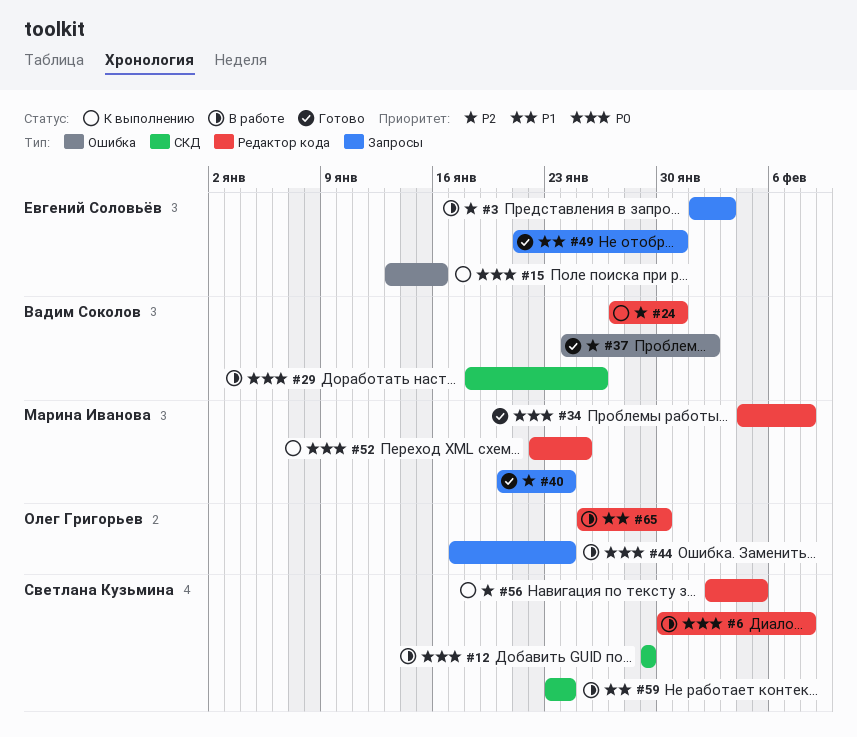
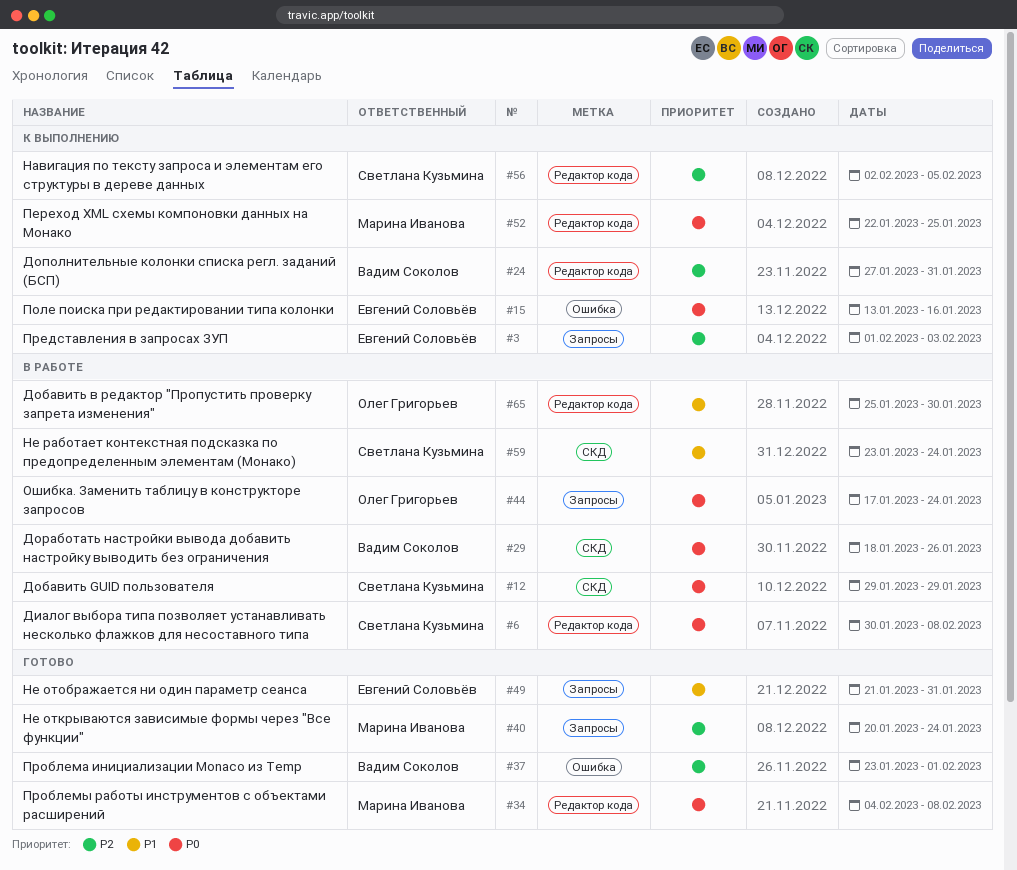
#3, status: В работе -> К выполнению
#37, start: Jan 24 -> Jan 23
#37, due: Feb 2 -> Feb 1

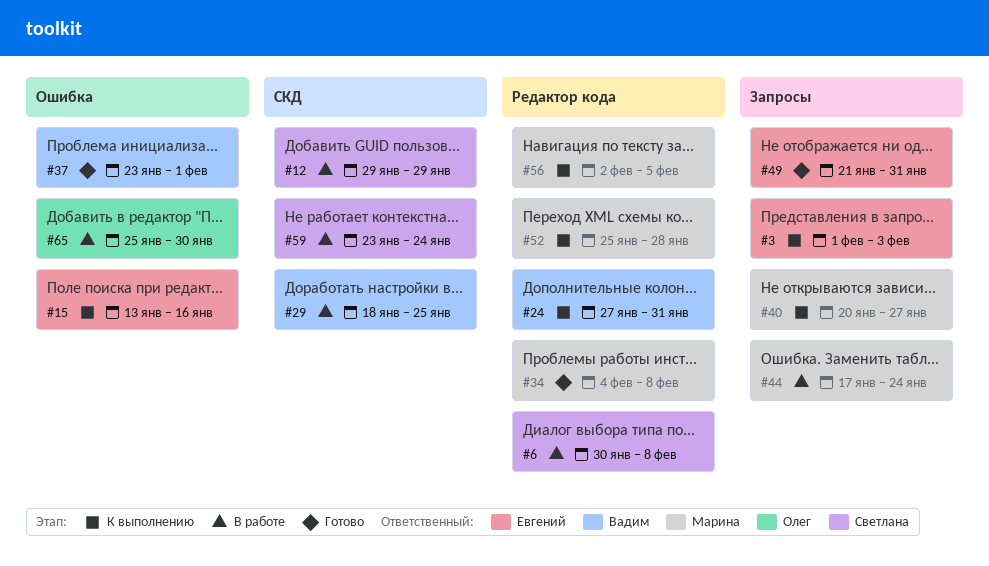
#29, due: Jan 26 -> Jan 25
#40, status: Готово -> К выполнению
#40, due: Jan 24 -> Jan 27
#44, owner: Олег Григорьев -> Марина Иванова
#52, start: Jan 22 -> Jan 25
#52, due: Jan 25 -> Jan 28
#56, owner: Светлана Кузьмина -> Марина Иванова
#65, label: Редактор кода -> Ошибка

